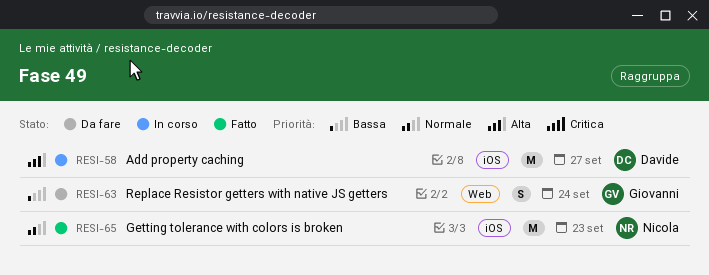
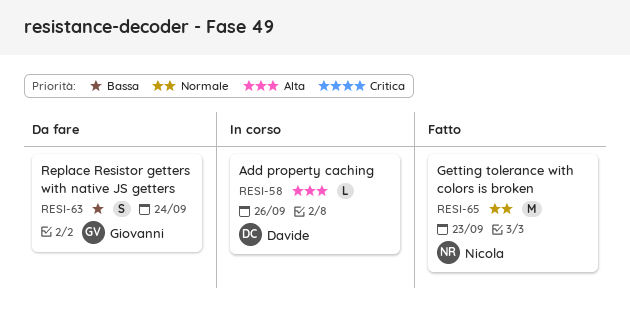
RESI-58, estimate: M -> L
RESI-58, due: Sep 27 -> Sep 26

